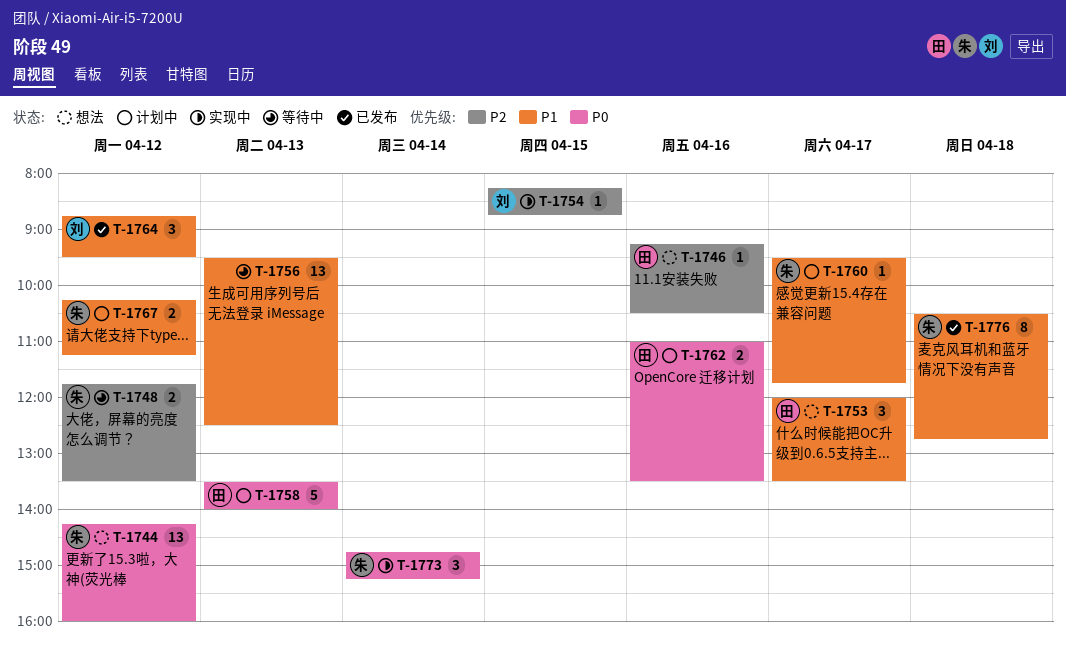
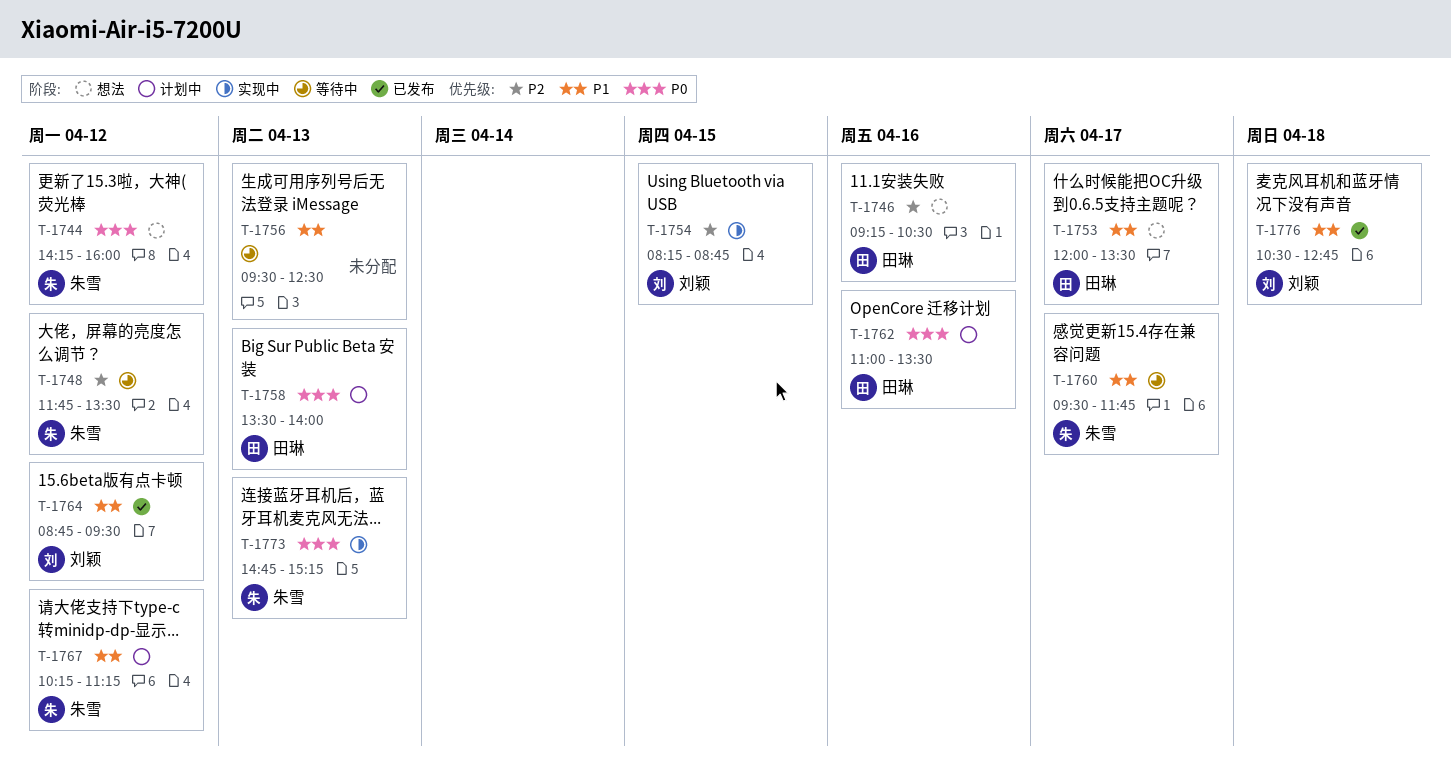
T-1760, status: 计划中 -> 等待中
T-1773, day: Apr 14 -> Apr 13
T-1776, owner: 朱雪 -> 刘颖

